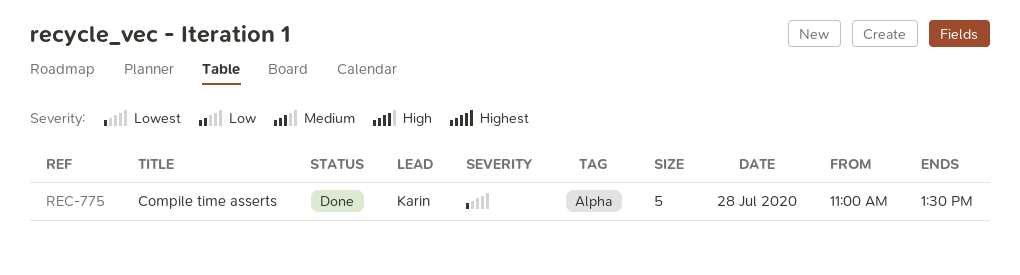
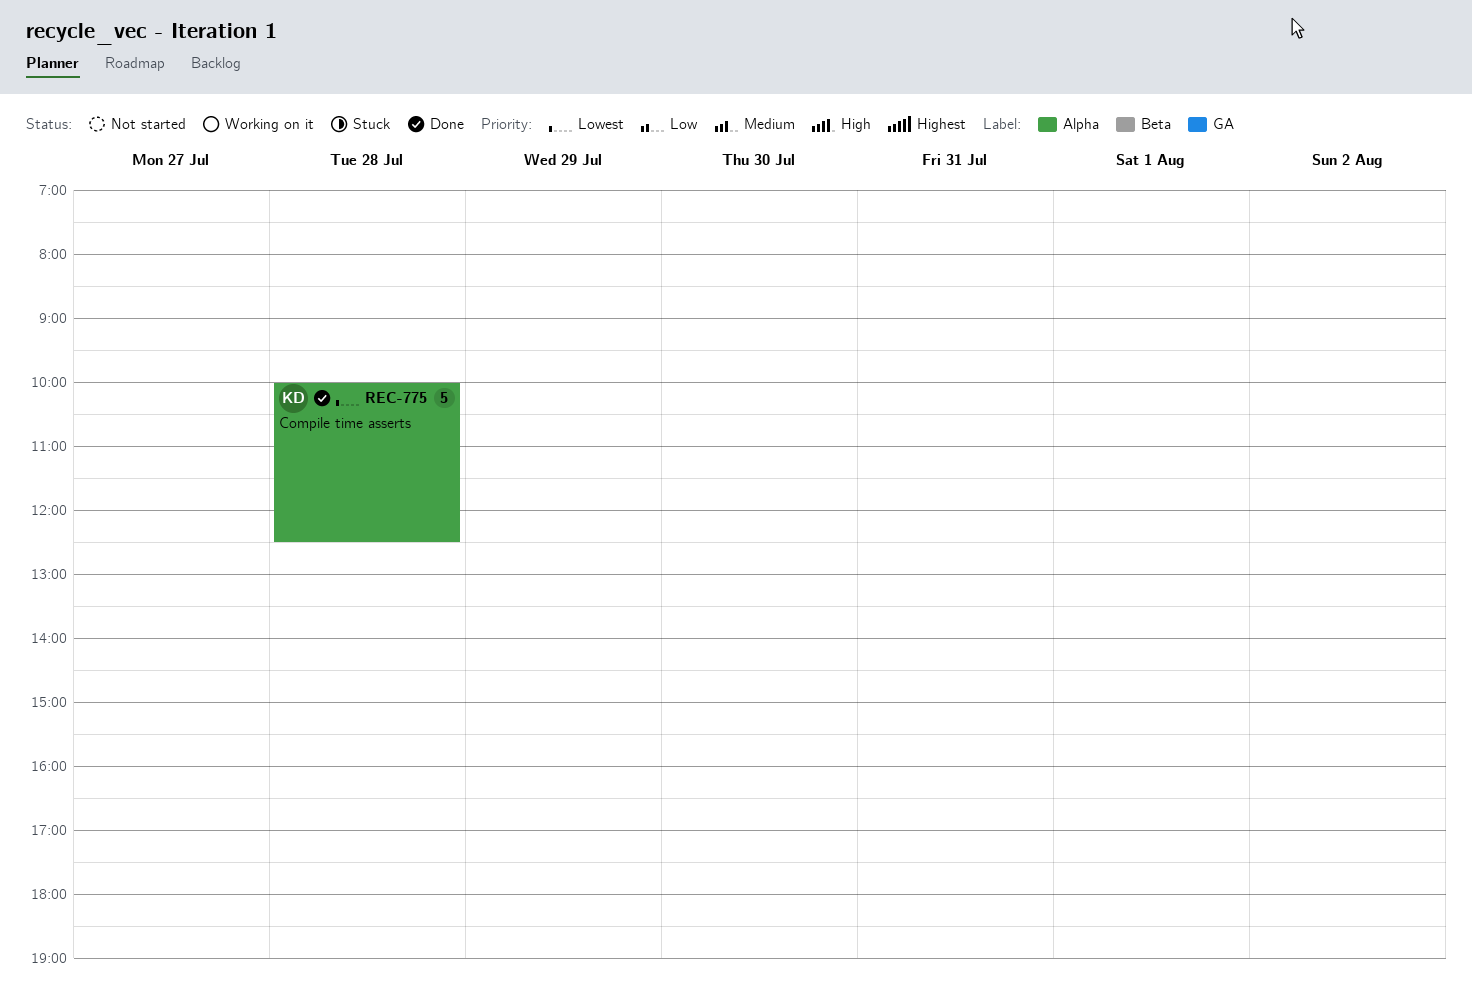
REC-775, begins: 11:00 -> 10:00
REC-775, ends: 13:30 -> 12:30

